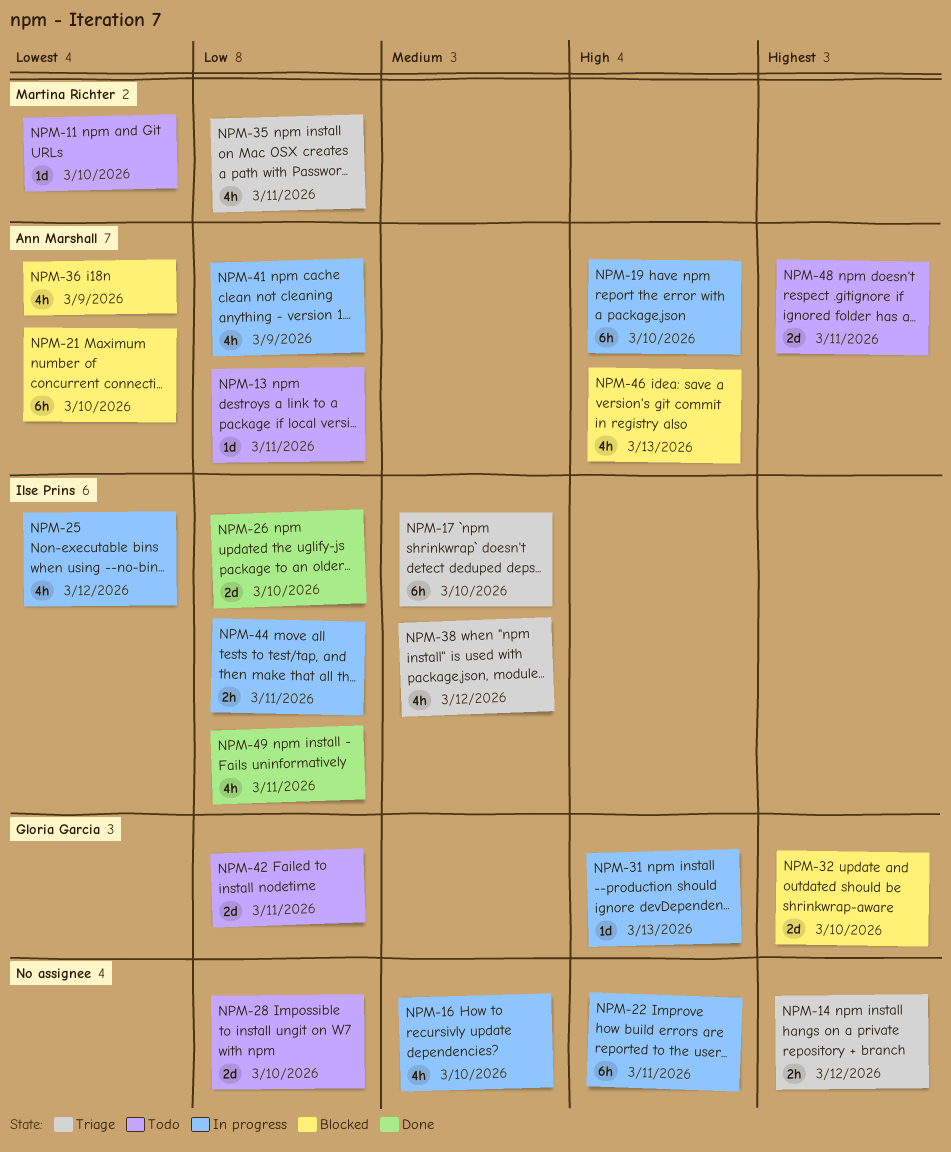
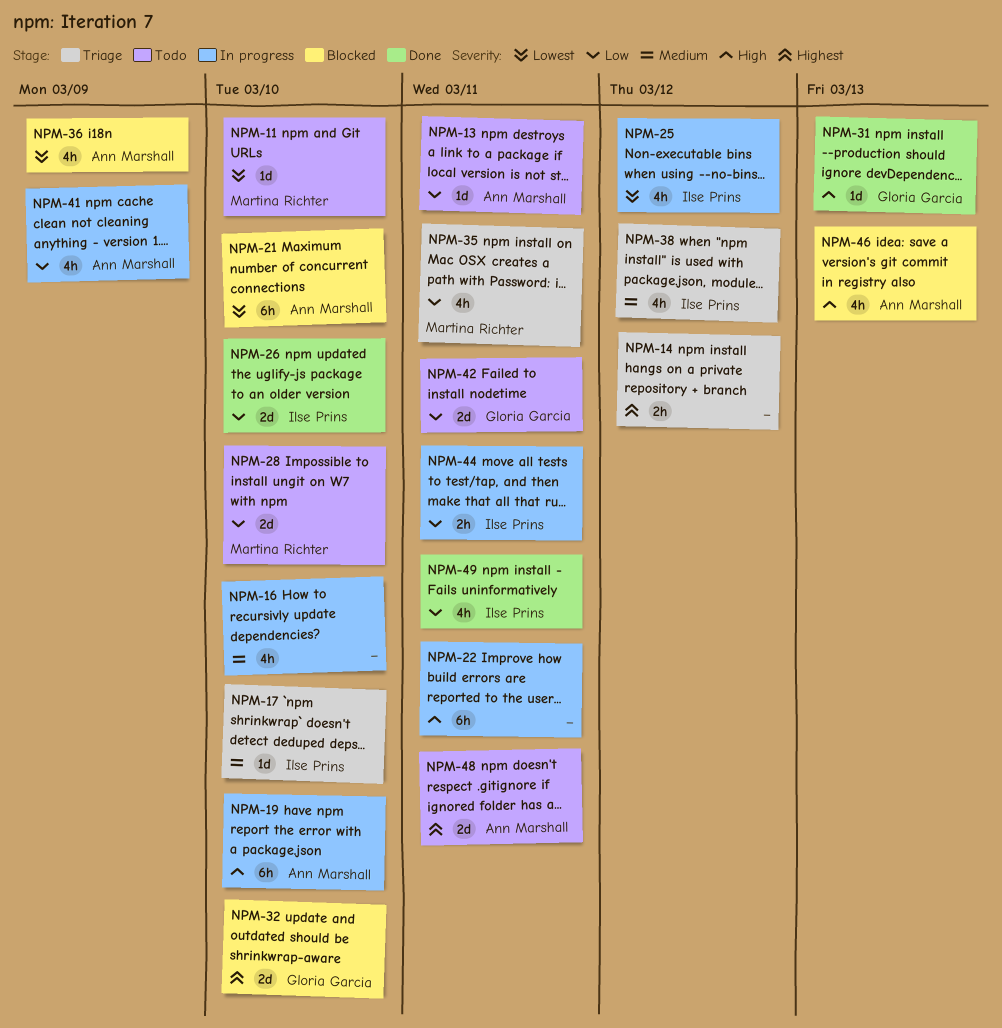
NPM-17, estimate: 6h -> 1d
NPM-28, owner: none -> Martina Richter
NPM-31, status: In progress -> Done

